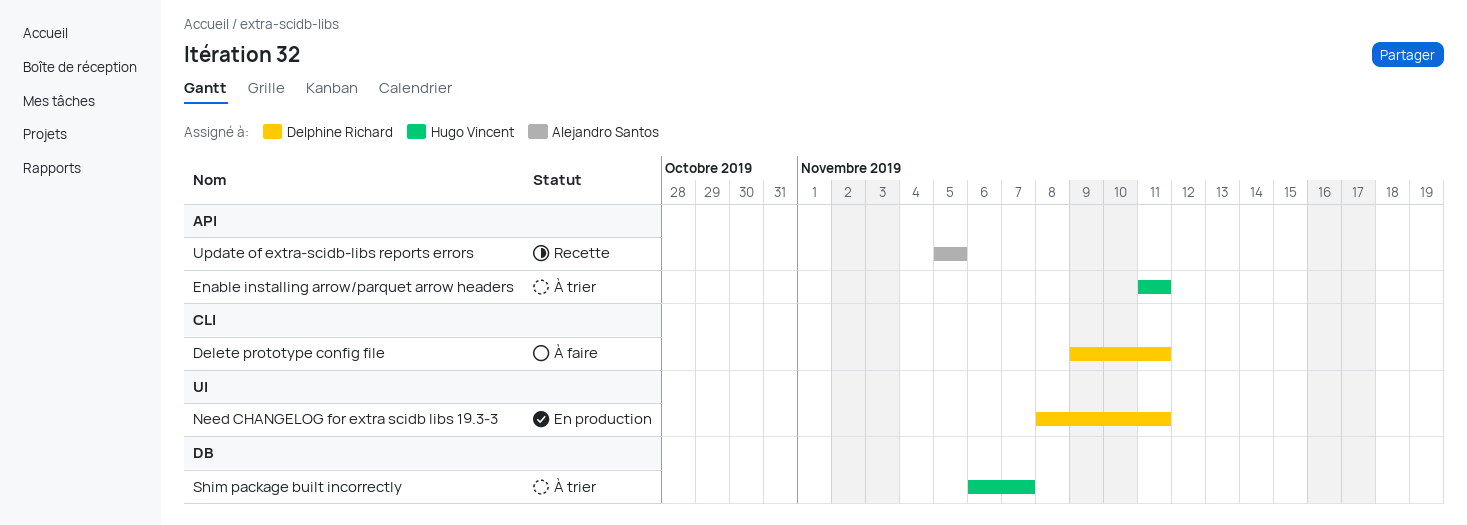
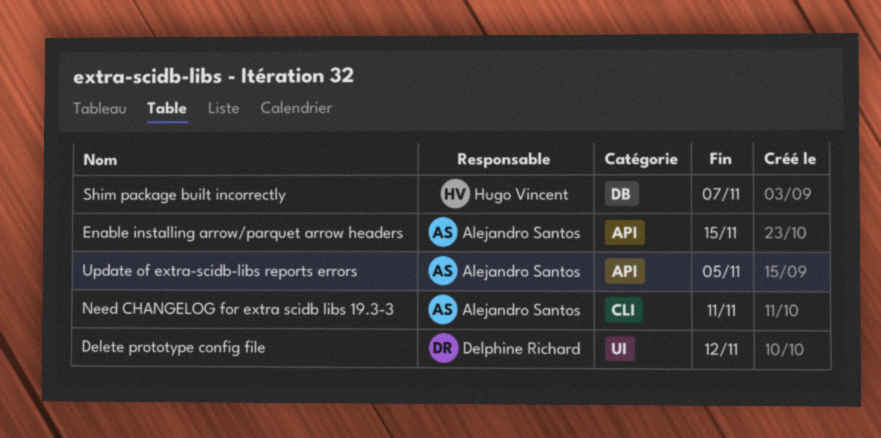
Delete prototype config file, label: CLI -> UI
Delete prototype config file, due: Nov 11 -> Nov 12
Enable installing arrow/parquet arrow headers, owner: Hugo Vincent -> Alejandro Santos
Enable installing arrow/parquet arrow headers, due: Nov 11 -> Nov 15
Need CHANGELOG for extra scidb libs 19.3-3, owner: Delphine Richard -> Alejandro Santos
Need CHANGELOG for extra scidb libs 19.3-3, label: UI -> CLI

